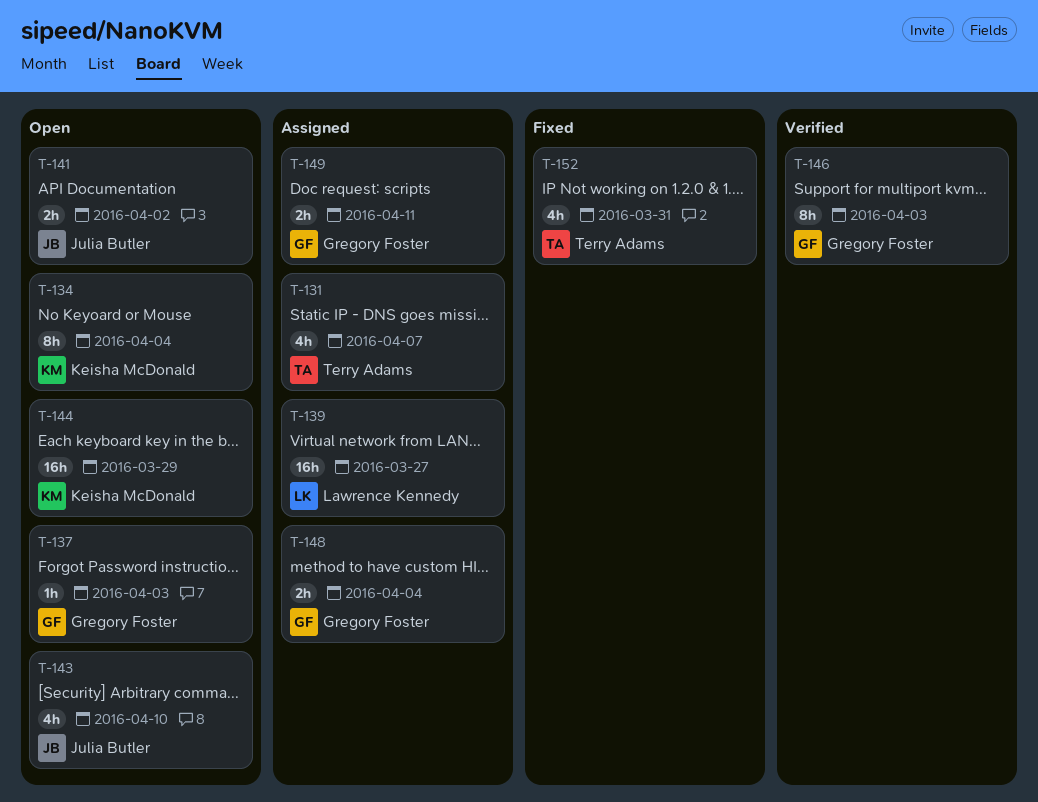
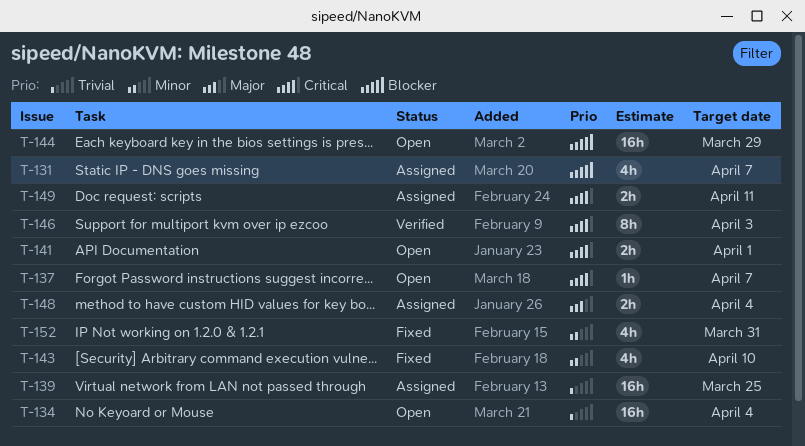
T-134, estimate: 8h -> 16h
T-137, due: Apr 3 -> Apr 7
T-139, due: Mar 27 -> Mar 25
T-141, due: Apr 2 -> Apr 1
T-143, status: Open -> Fixed

